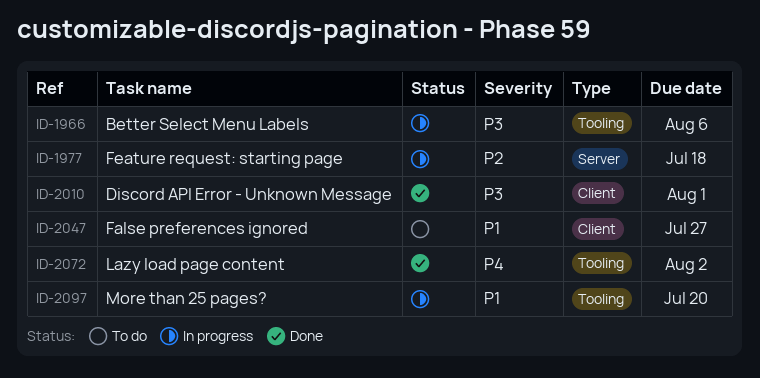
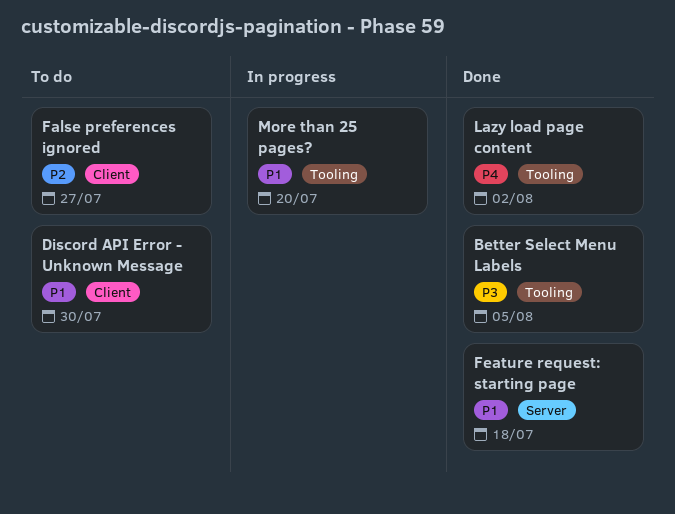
Better Select Menu Labels, status: In progress -> Done
Better Select Menu Labels, due: Aug 6 -> Aug 5
Discord API Error - Unknown Message, status: Done -> To do
Discord API Error - Unknown Message, priority: P3 -> P1
Discord API Error - Unknown Message, due: Aug 1 -> Jul 30
False preferences ignored, priority: P1 -> P2
Feature request: starting page, status: In progress -> Done
Feature request: starting page, priority: P2 -> P1

